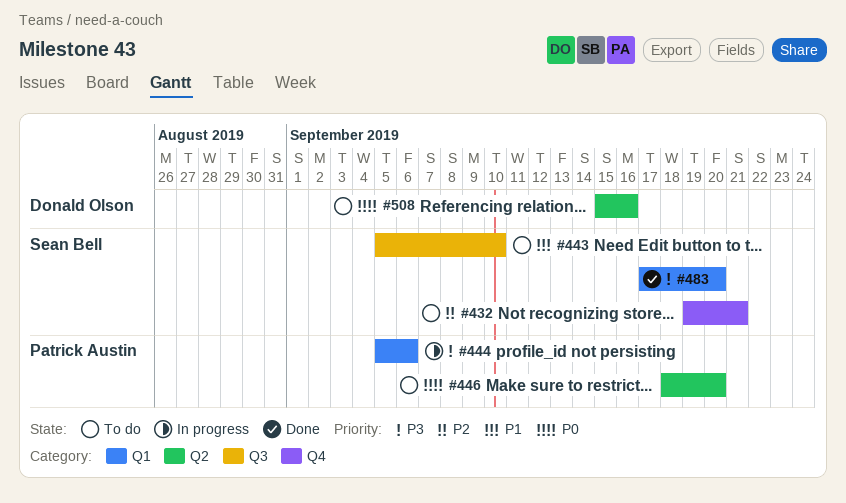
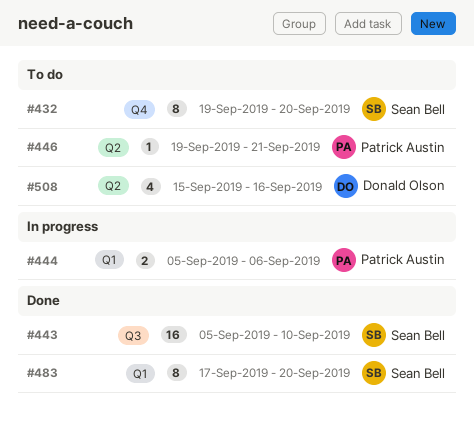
#432, due: Sep 21 -> Sep 20
#443, status: To do -> Done
#446, start: Sep 18 -> Sep 19
#446, due: Sep 20 -> Sep 21

